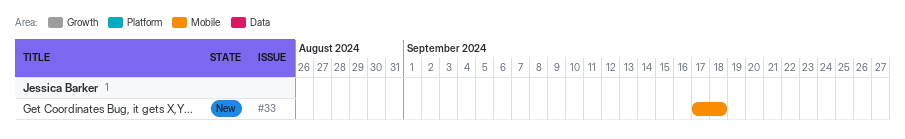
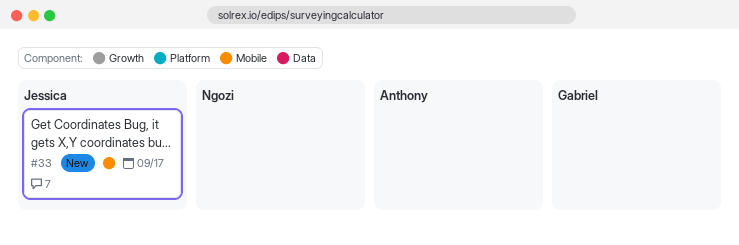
#33, due: Sep 18 -> Sep 17

